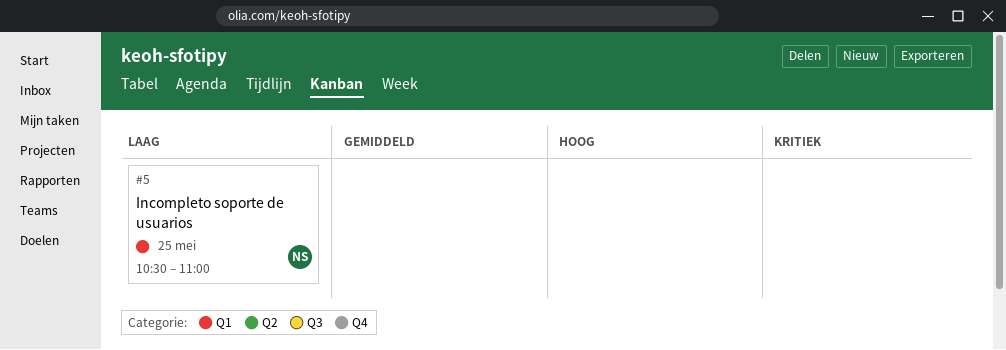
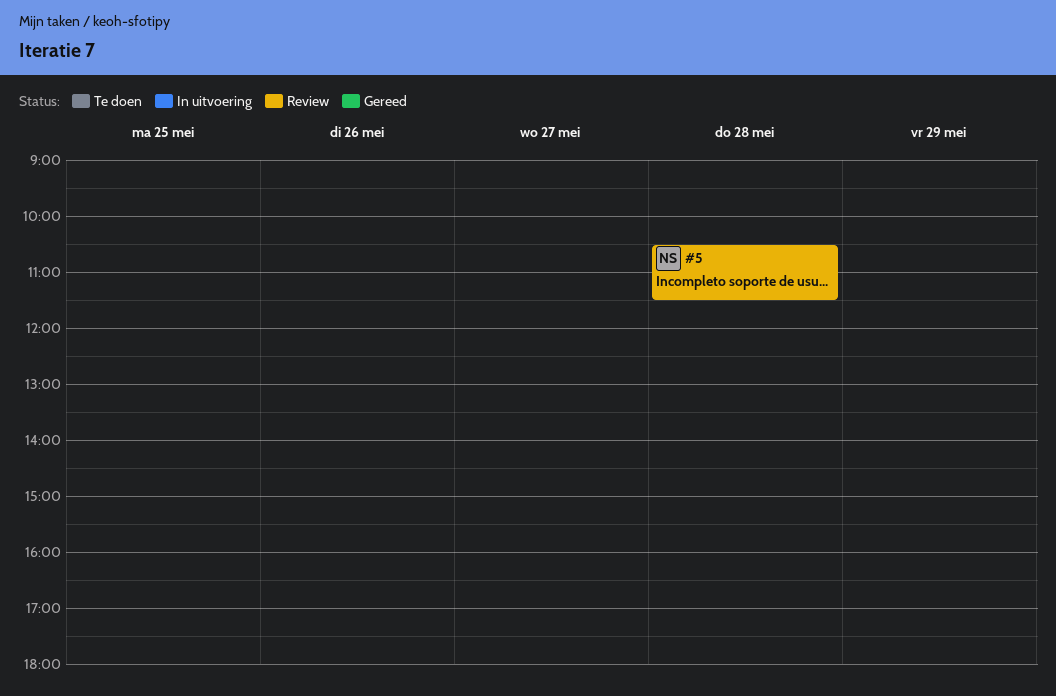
#5, day: May 25 -> May 28
#5, ends: 11:00 -> 11:30

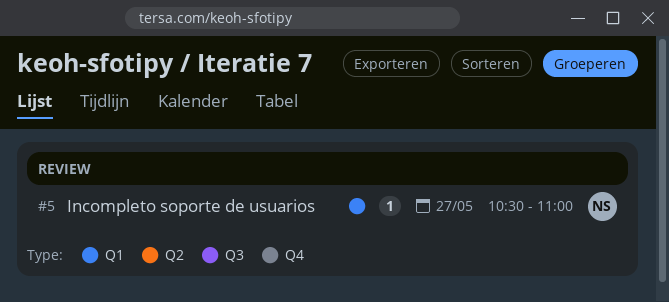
#5, day: May 28 -> May 27
#5, ends: 11:30 -> 11:00

